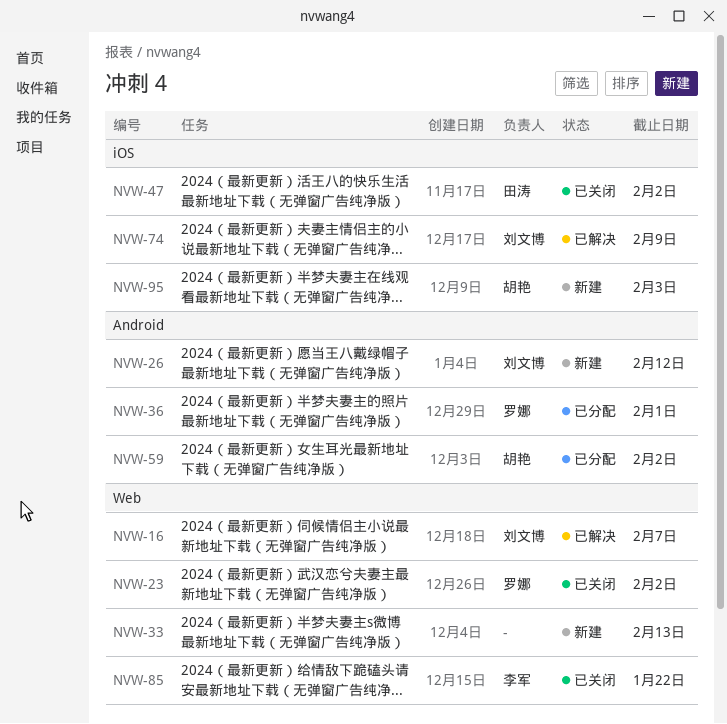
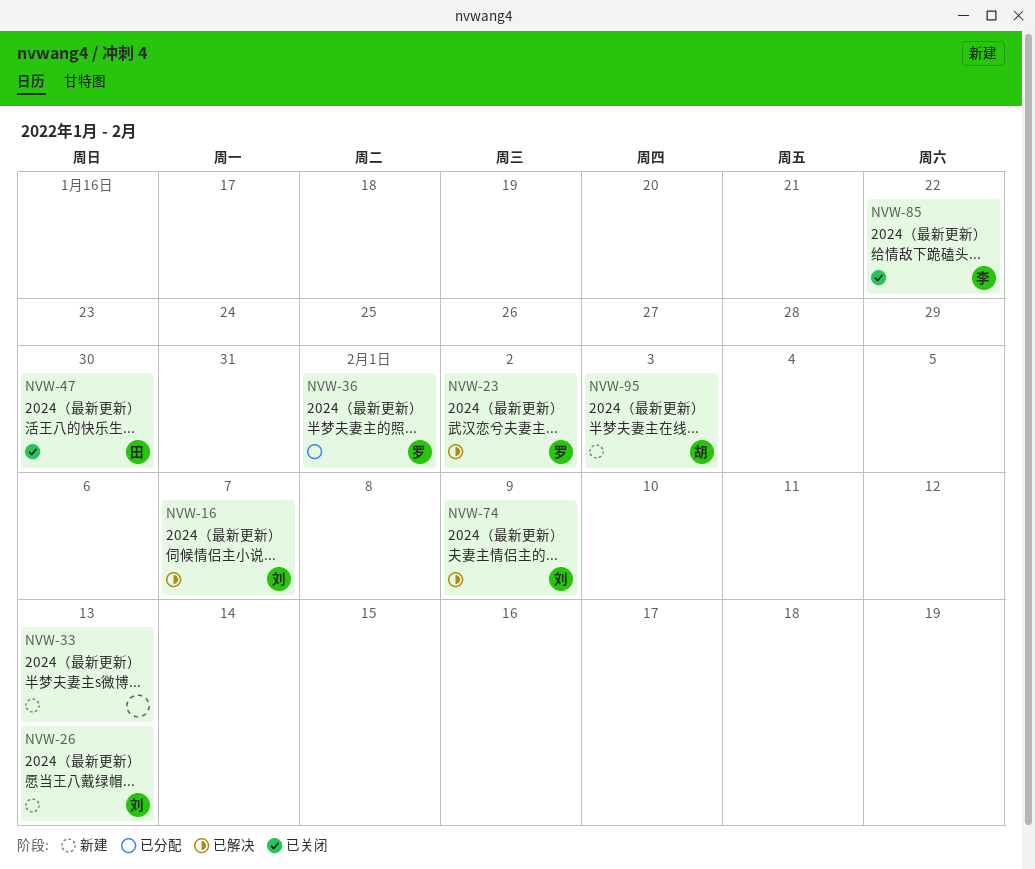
NVW-23, status: 已关闭 -> 已解决
NVW-26, due: Feb 12 -> Feb 13
NVW-47, due: Feb 2 -> Jan 30
NVW-59: present -> none

